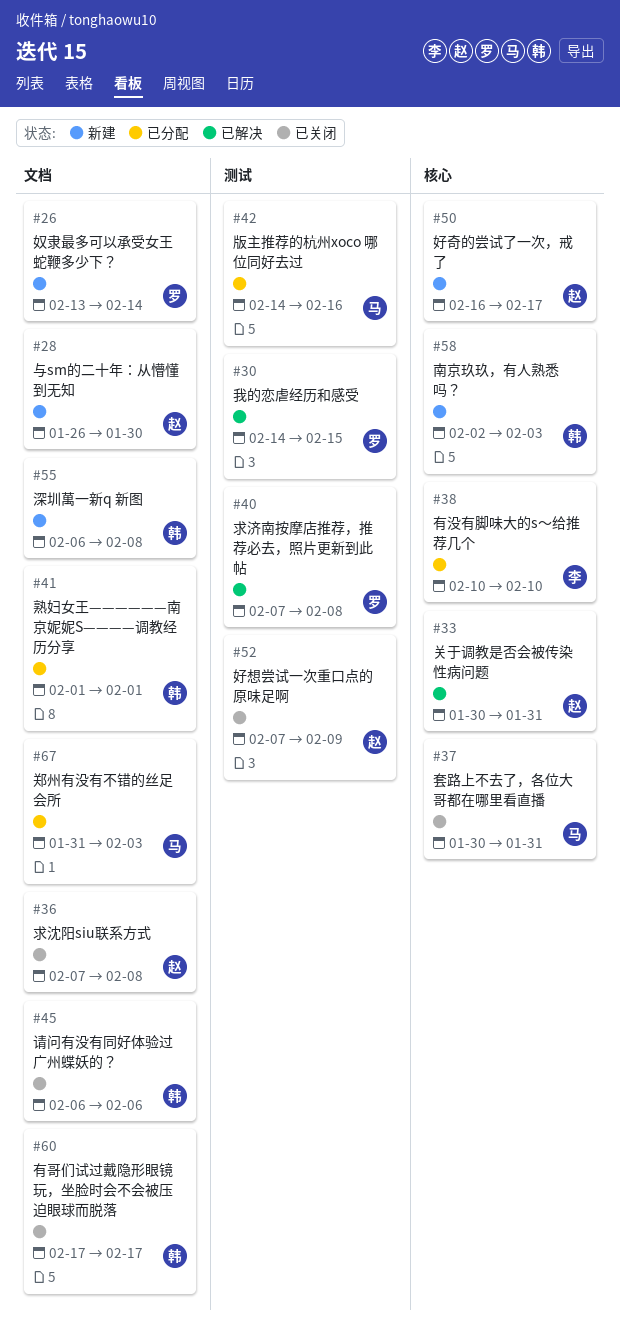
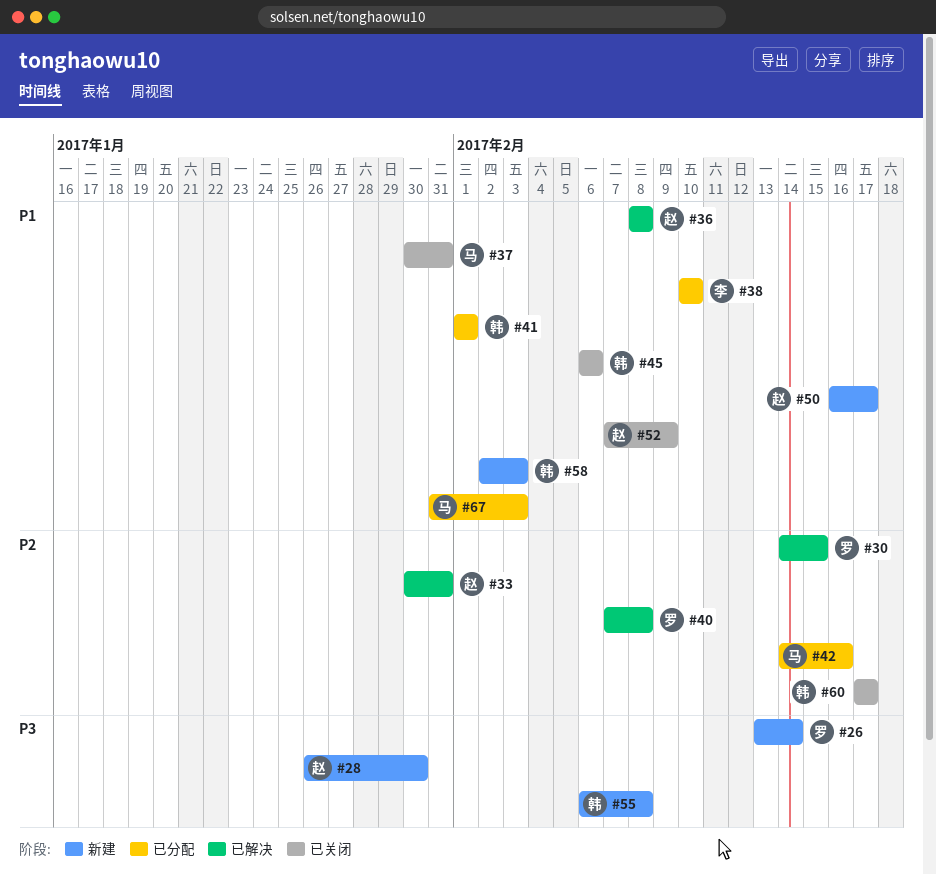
#36, status: 已关闭 -> 已解决
#36, start: Feb 7 -> Feb 8

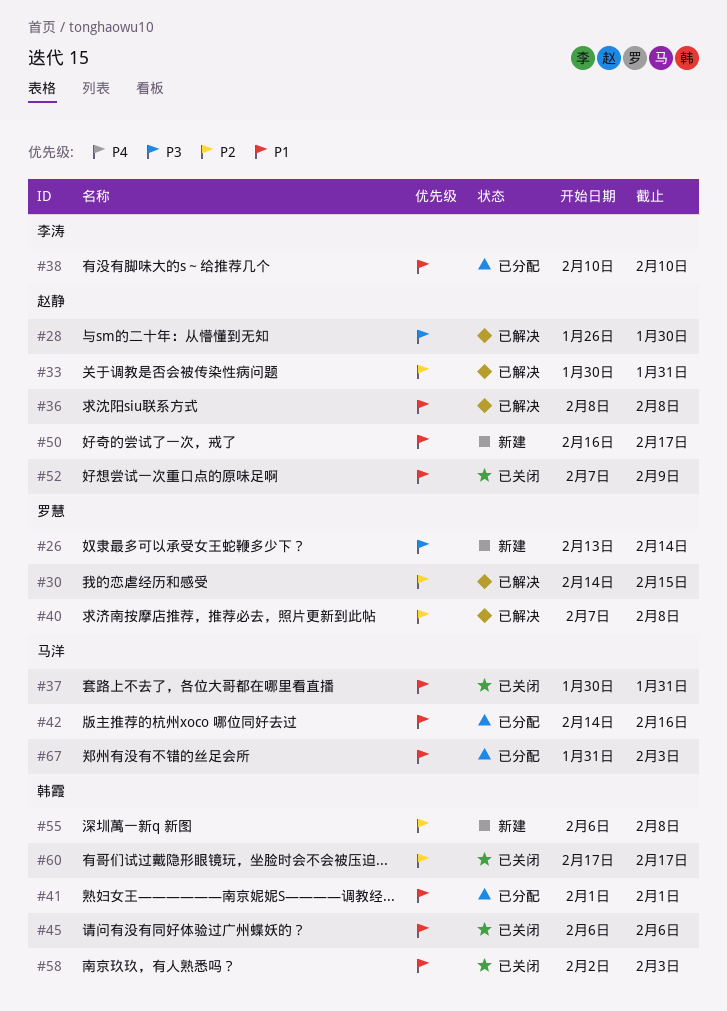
#28, status: 新建 -> 已解决
#42, priority: P2 -> P1
#55, priority: P3 -> P2
#58, status: 新建 -> 已关闭

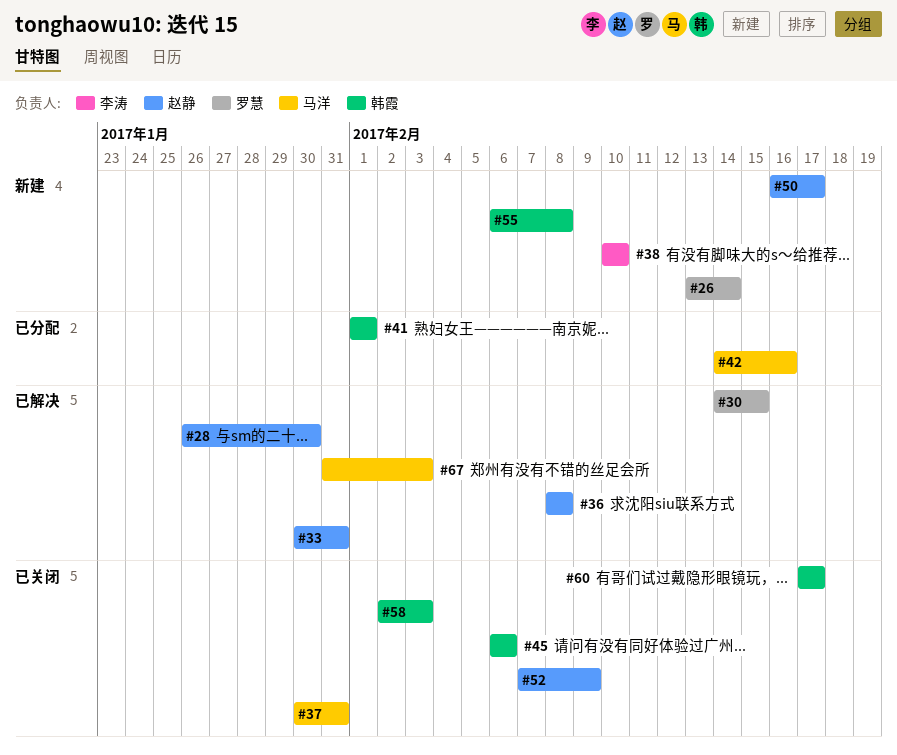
#38, status: 已分配 -> 新建
#40: present -> none
#67, status: 已分配 -> 已解决

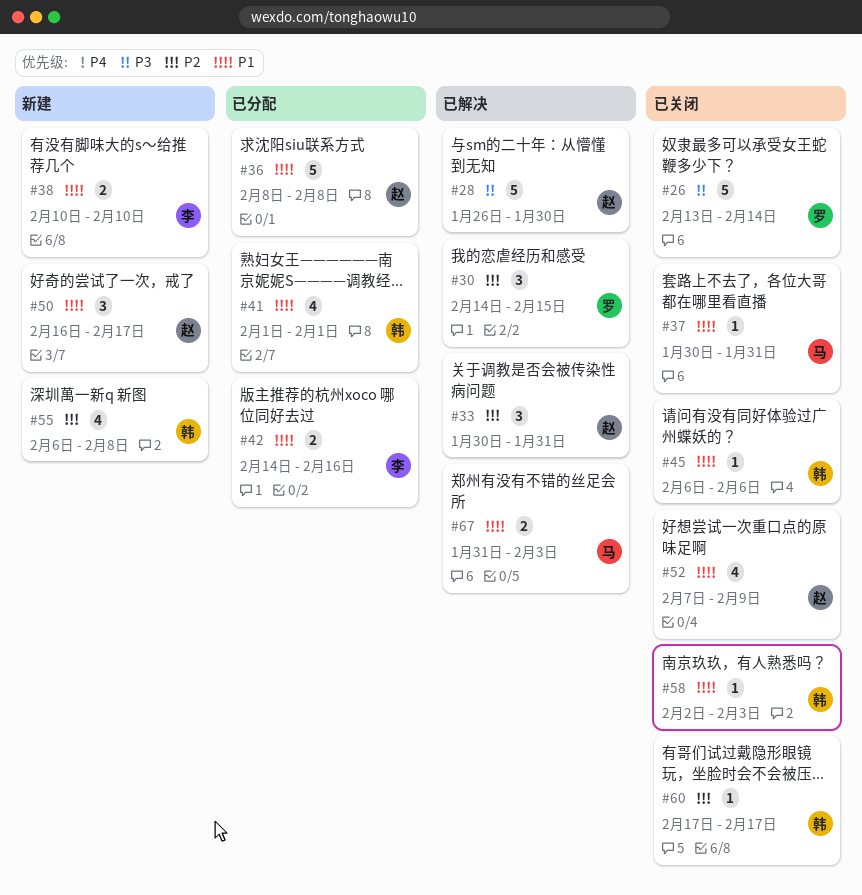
#26, status: 新建 -> 已关闭
#36, status: 已解决 -> 已分配
#42, owner: 马洋 -> 李涛

